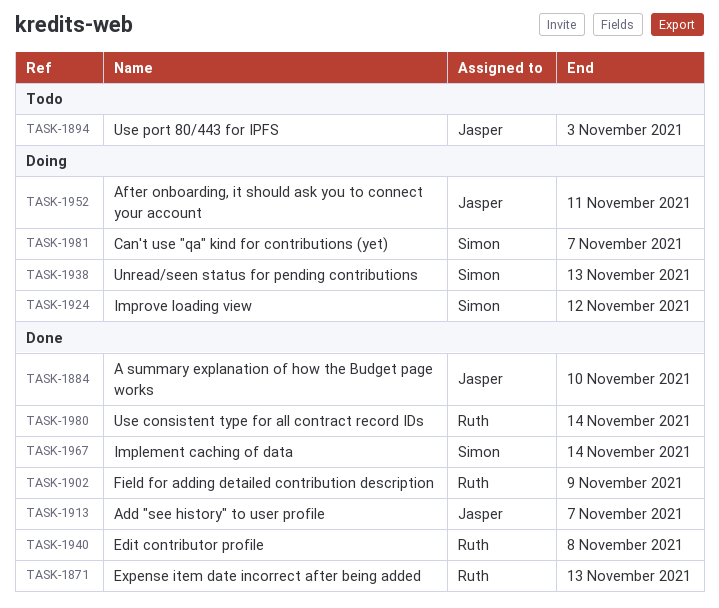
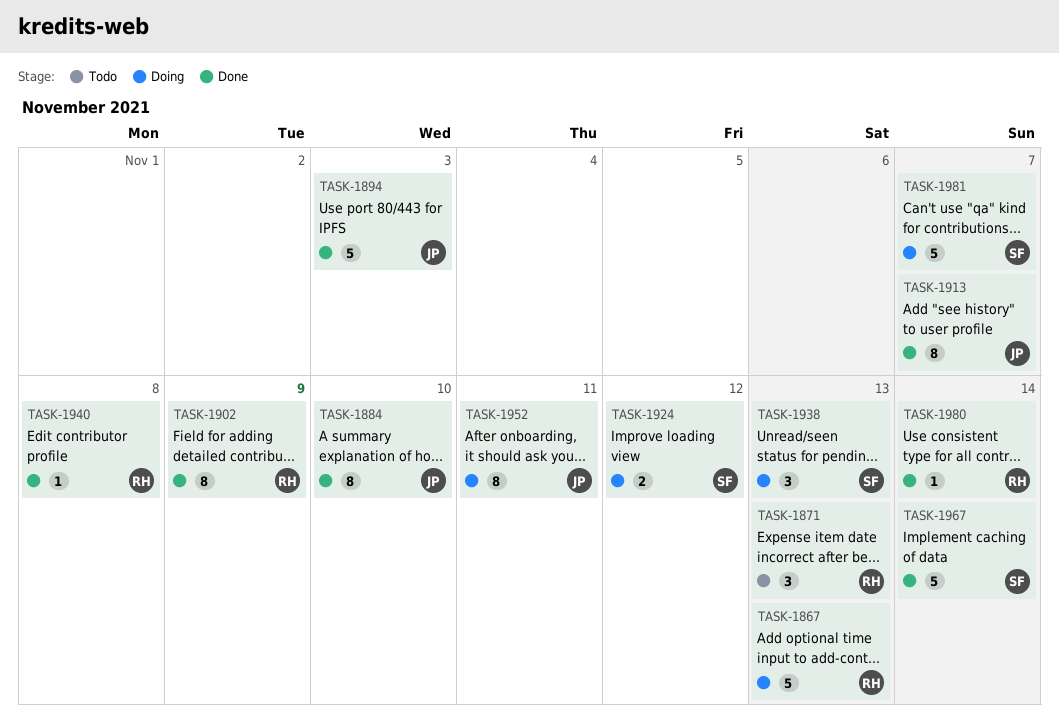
TASK-1867: none -> present
TASK-1871, status: Done -> Todo
TASK-1894, status: Todo -> Done

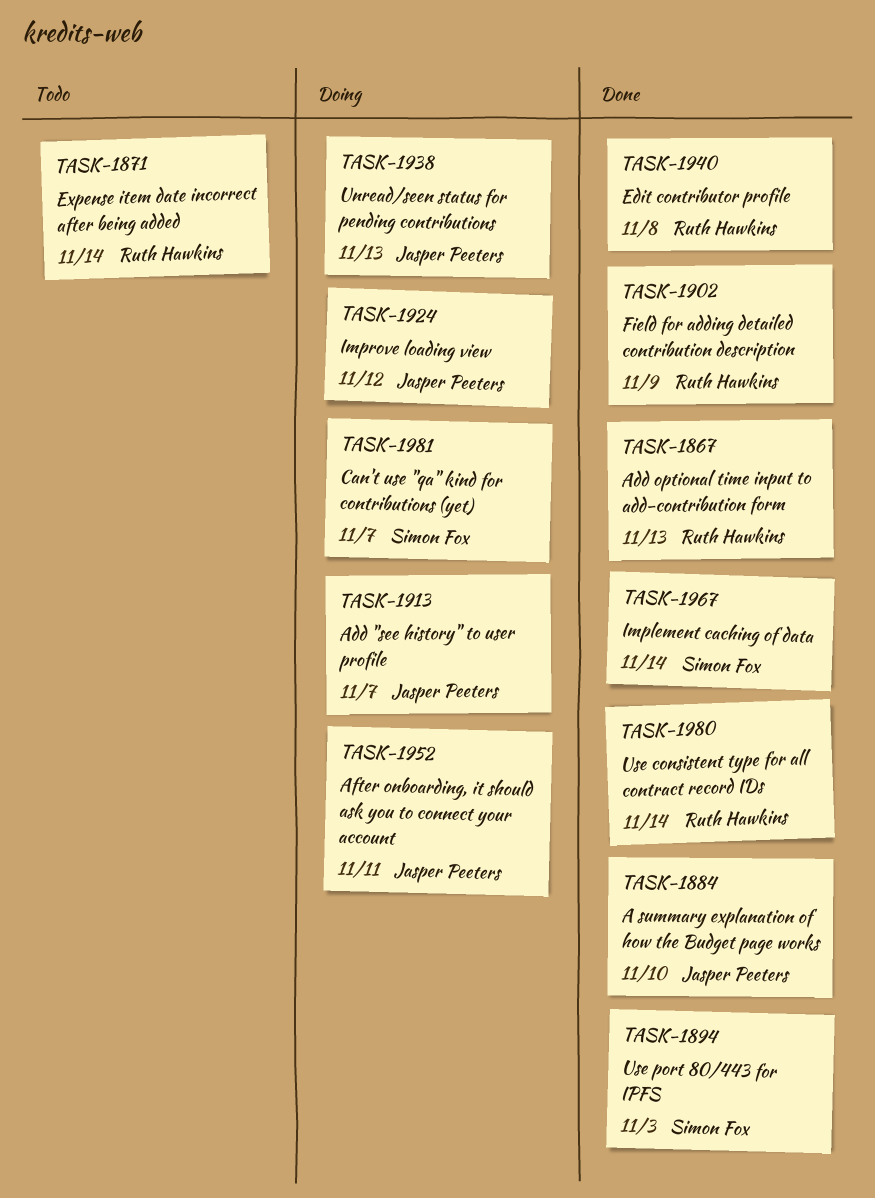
TASK-1867, status: Doing -> Done
TASK-1871, due: Nov 13 -> Nov 14
TASK-1894, owner: Jasper Peeters -> Simon Fox
TASK-1913, status: Done -> Doing
TASK-1924, owner: Simon Fox -> Jasper Peeters
TASK-1938, owner: Simon Fox -> Jasper Peeters

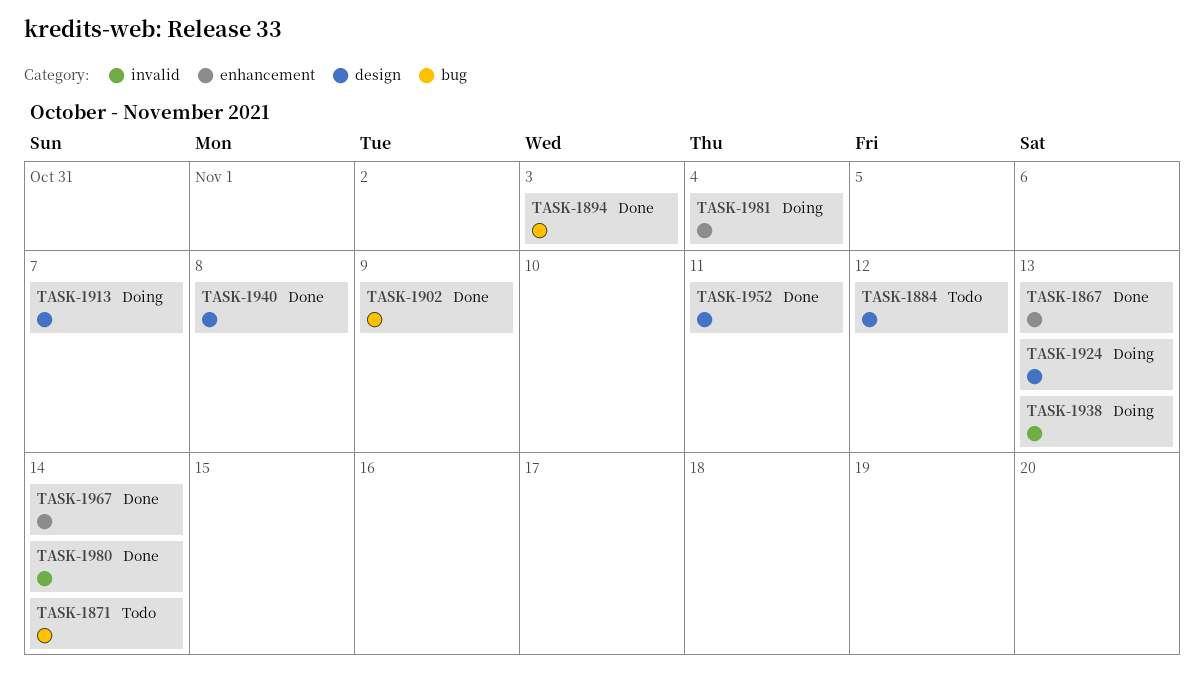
TASK-1884, status: Done -> Todo
TASK-1884, due: Nov 10 -> Nov 12
TASK-1924, due: Nov 12 -> Nov 13
TASK-1952, status: Doing -> Done
TASK-1981, due: Nov 7 -> Nov 4

